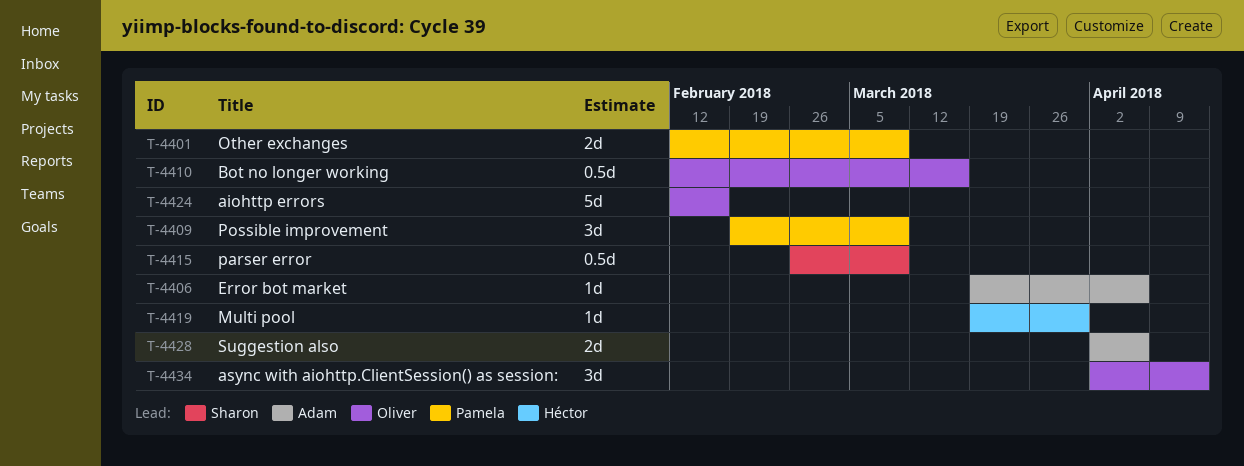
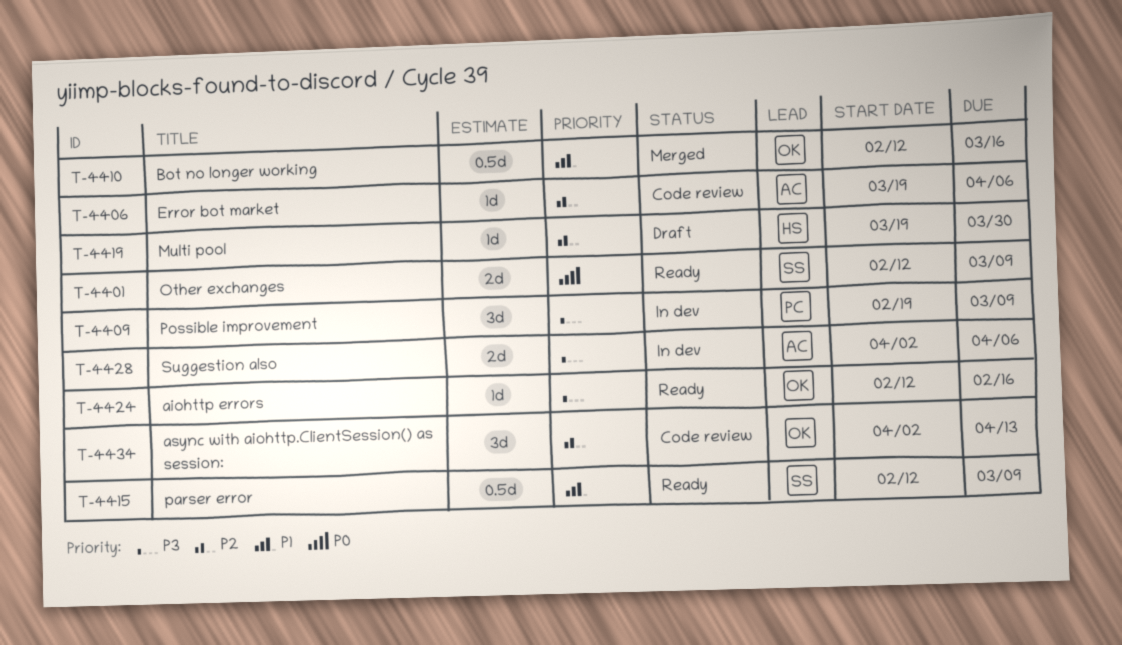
T-4401, owner: Pamela -> Sharon
T-4415, start: Feb 26 -> Feb 12
T-4424, estimate: 5d -> 1d

